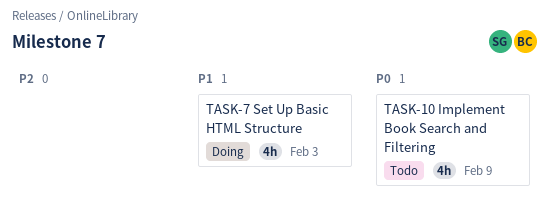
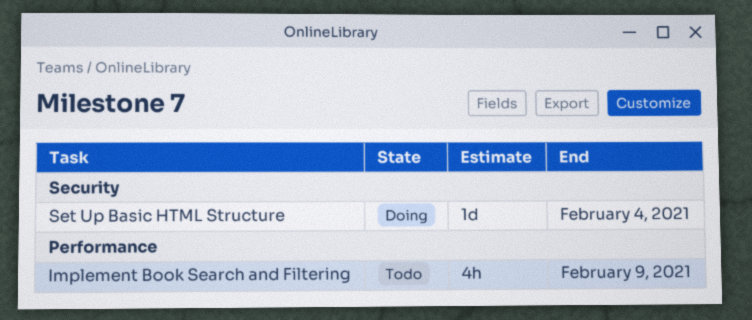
Set Up Basic HTML Structure, estimate: 4h -> 1d
Set Up Basic HTML Structure, due: Feb 3 -> Feb 4

